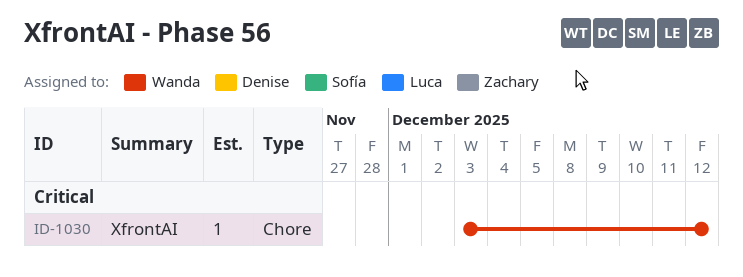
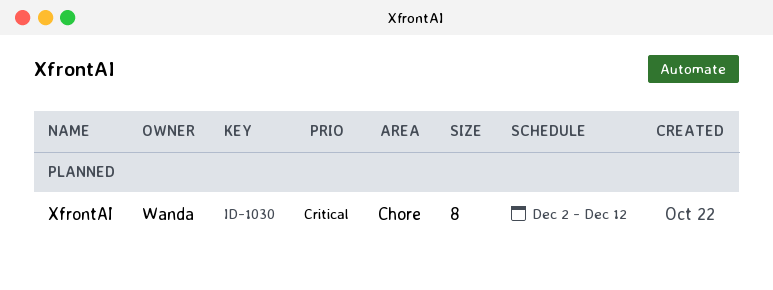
ID-1030, estimate: 1 -> 8
ID-1030, start: Dec 3 -> Dec 2

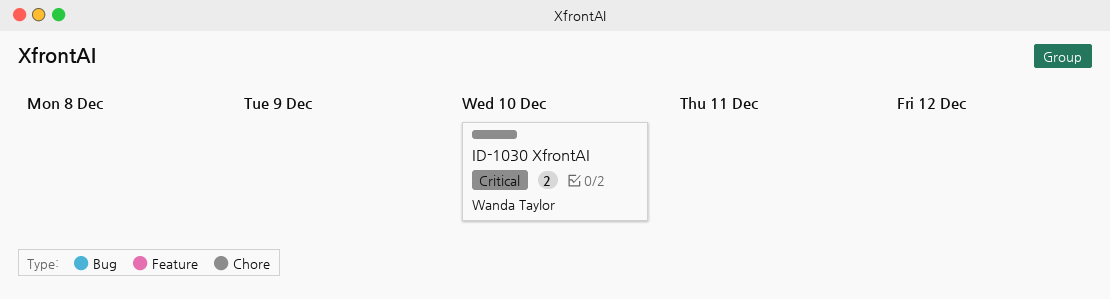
ID-1030, estimate: 8 -> 2
ID-1030, due: Dec 12 -> Dec 10

